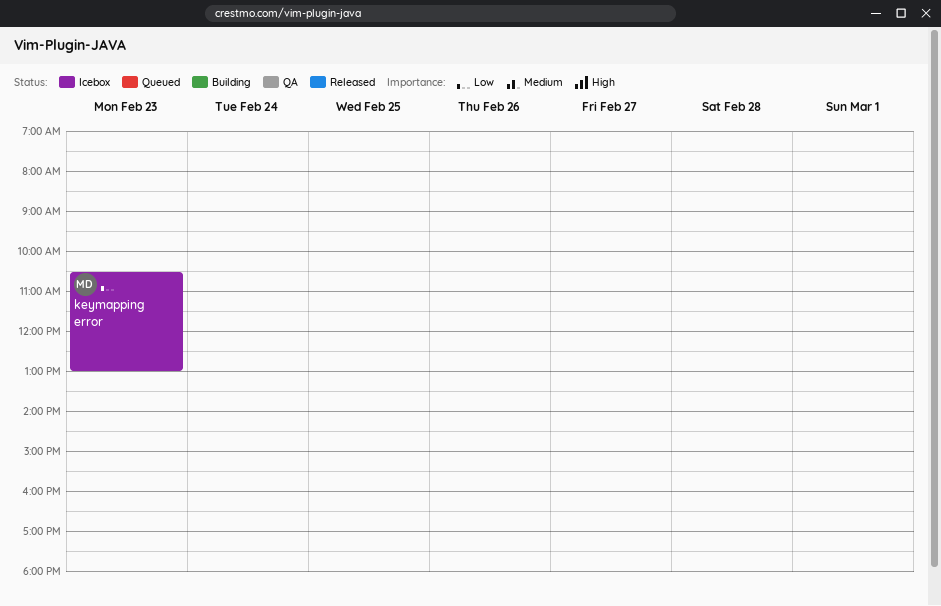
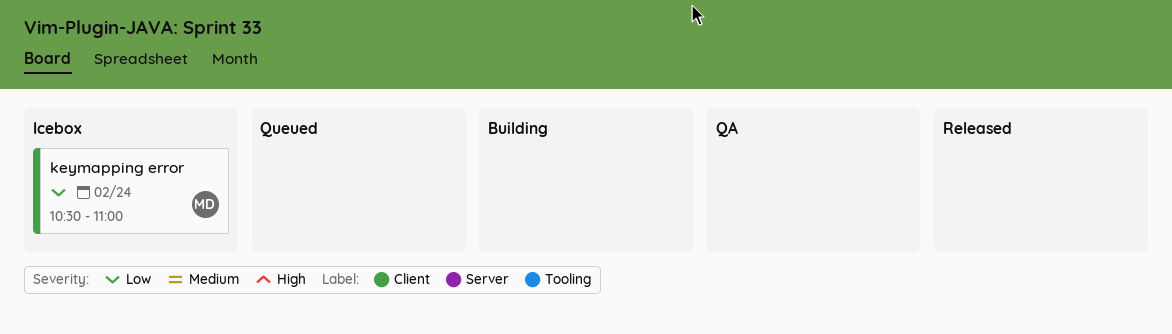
keymapping error, day: Feb 23 -> Feb 24
keymapping error, ends: 13:00 -> 11:00

